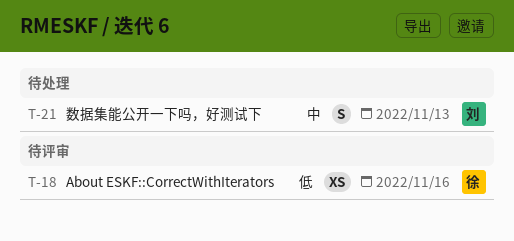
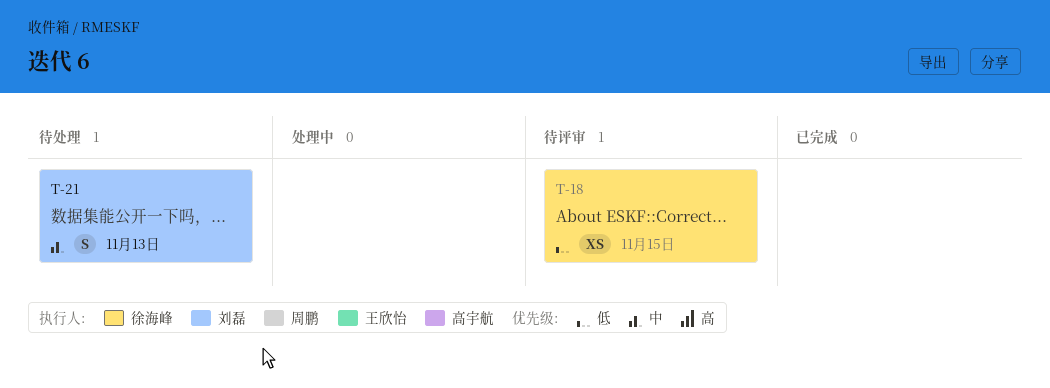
T-18, due: Nov 16 -> Nov 15

